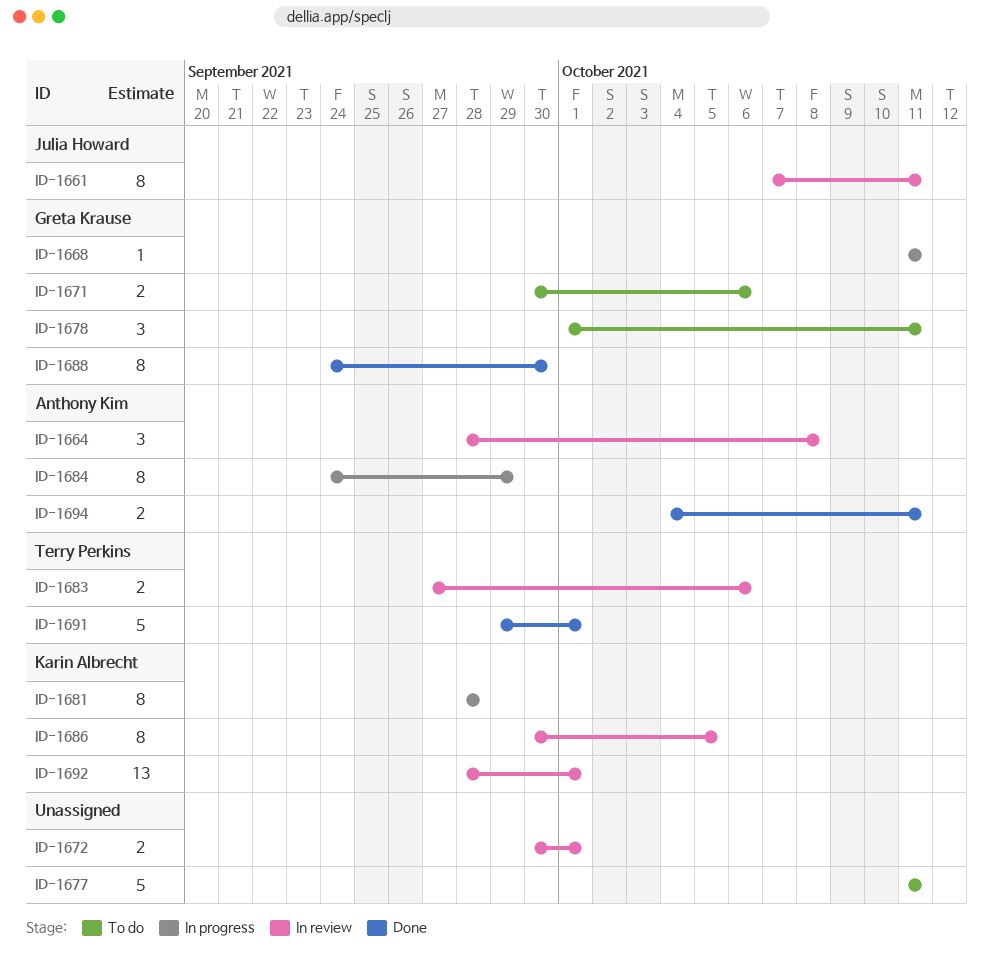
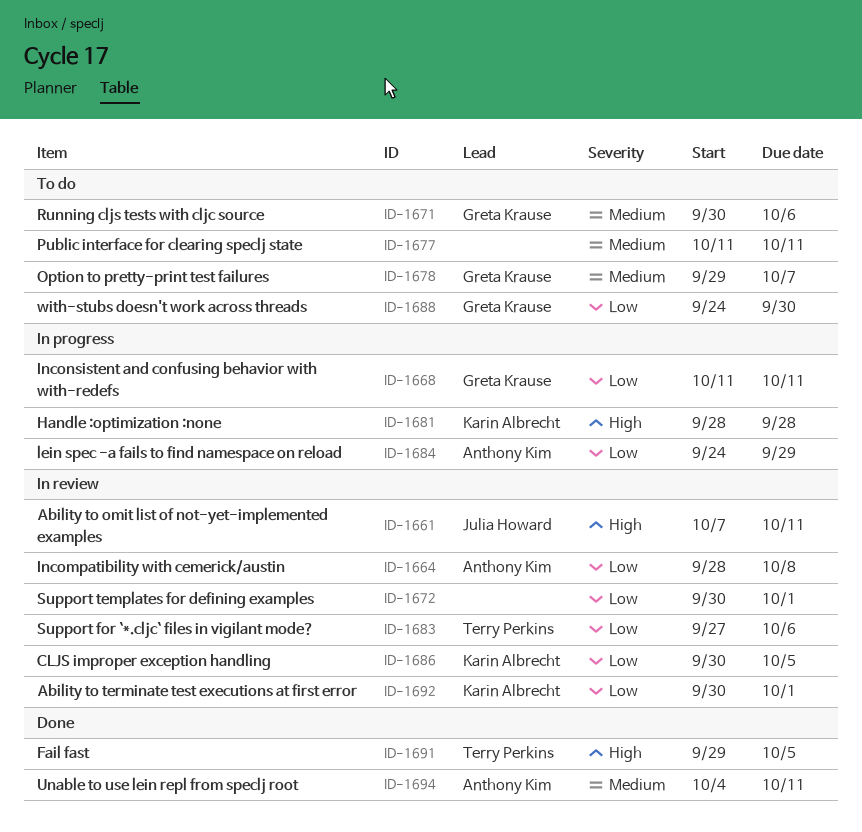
ID-1678, start: Oct 1 -> Sep 29
ID-1678, due: Oct 11 -> Oct 7
ID-1688, status: Done -> To do
ID-1691, due: Oct 1 -> Oct 5
ID-1692, start: Sep 28 -> Sep 30

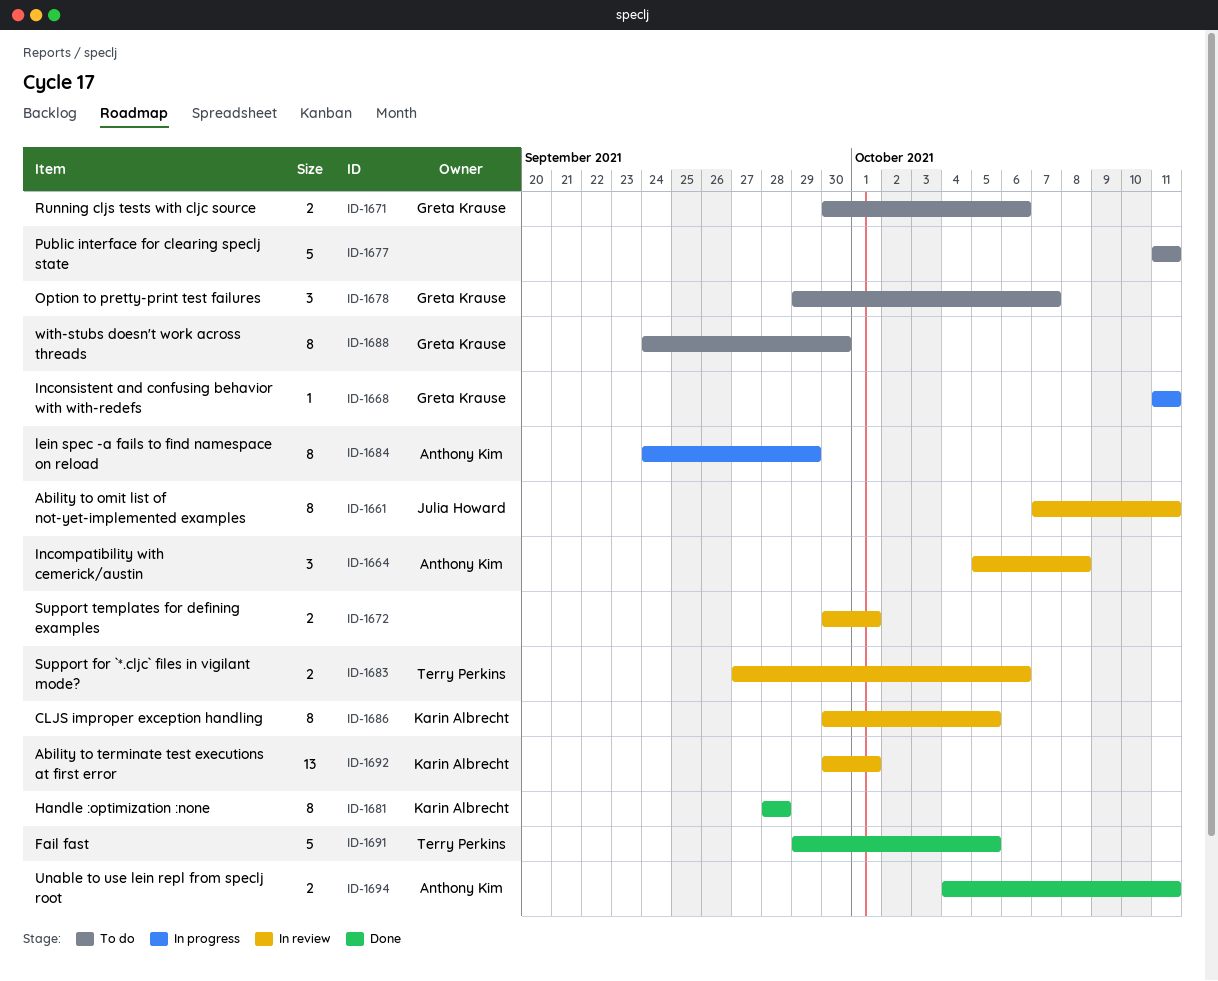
ID-1664, start: Sep 28 -> Oct 5
ID-1681, status: In progress -> Done

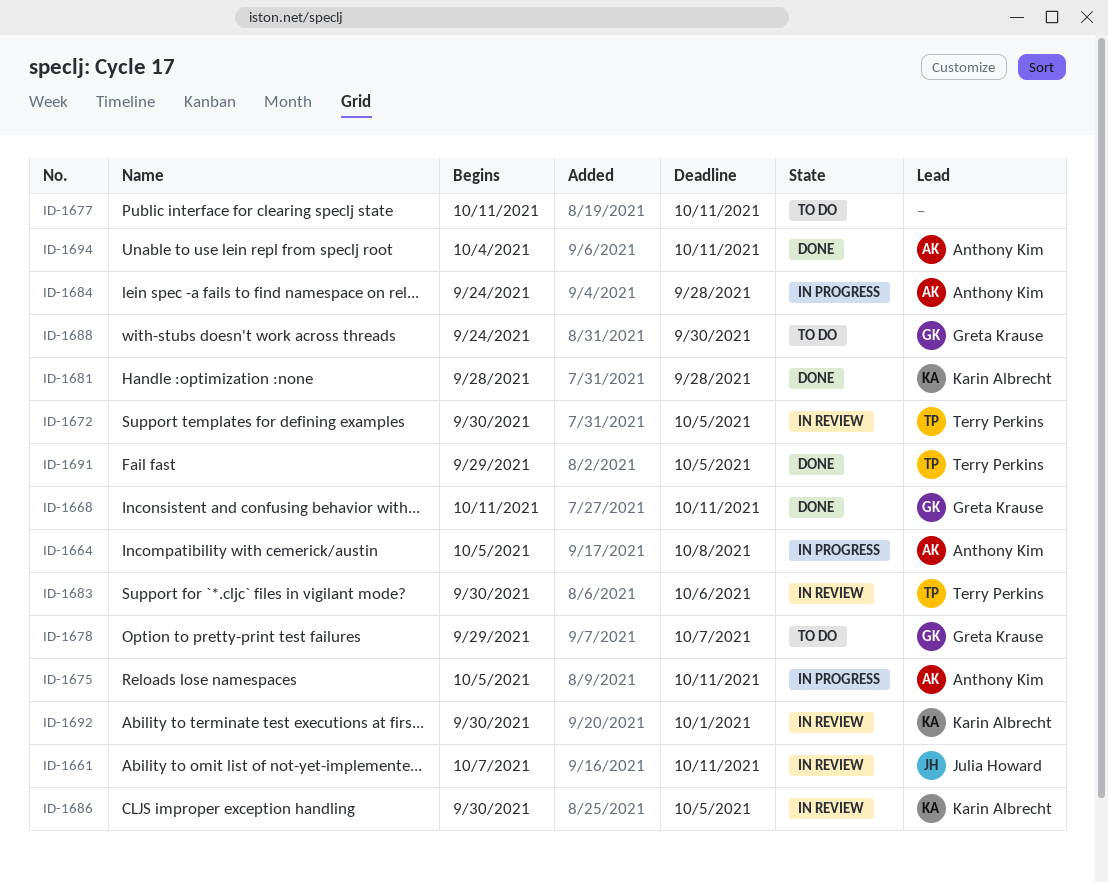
ID-1664, status: In review -> In progress
ID-1668, status: In progress -> Done
ID-1671: present -> none
ID-1672, owner: none -> Terry Perkins
ID-1672, due: Oct 1 -> Oct 5
ID-1675: none -> present
ID-1683, start: Sep 27 -> Sep 30
ID-1684, due: Sep 29 -> Sep 28

